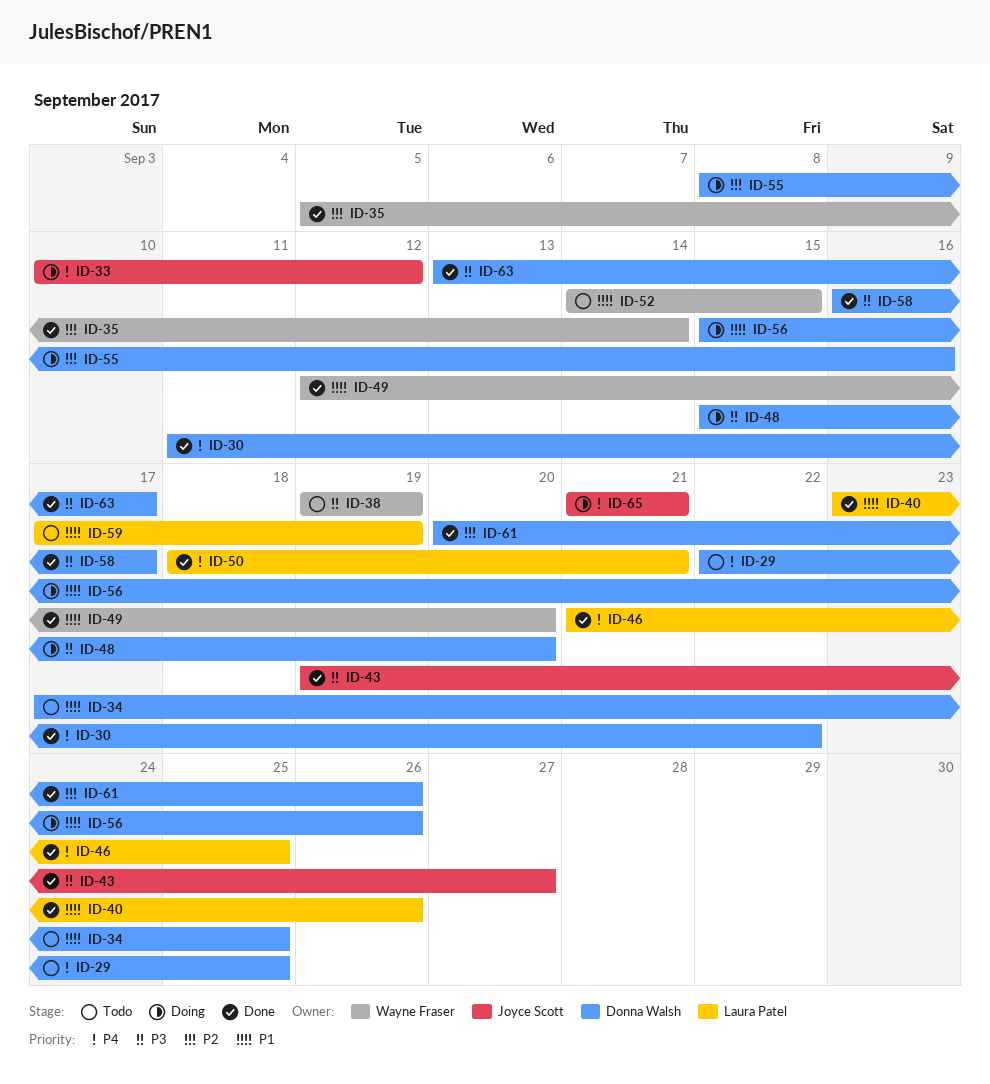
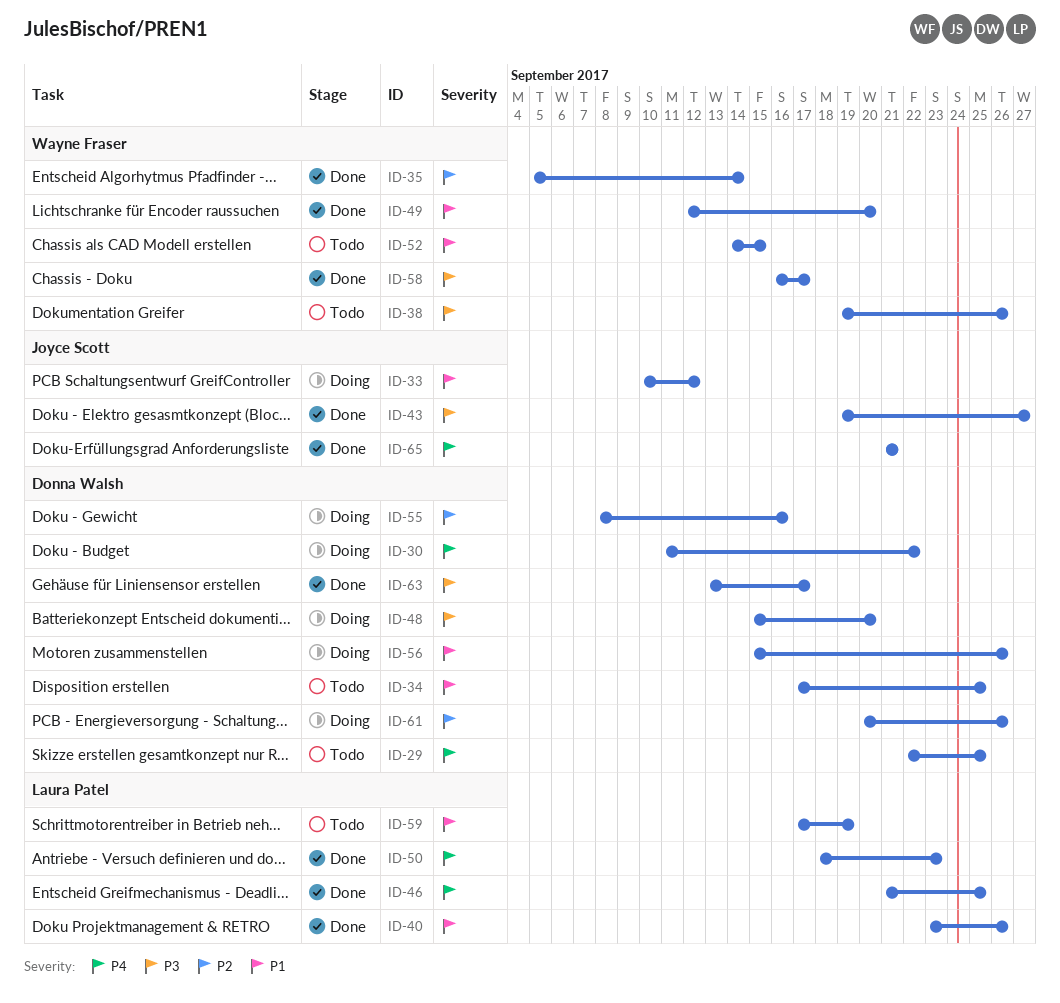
ID-30, status: Done -> Doing
ID-33, priority: P4 -> P1
ID-38, due: Sep 19 -> Sep 26
ID-50, due: Sep 21 -> Sep 23
ID-58, owner: Donna Walsh -> Wayne Fraser
ID-61, status: Done -> Doing
ID-65, status: Doing -> Done

